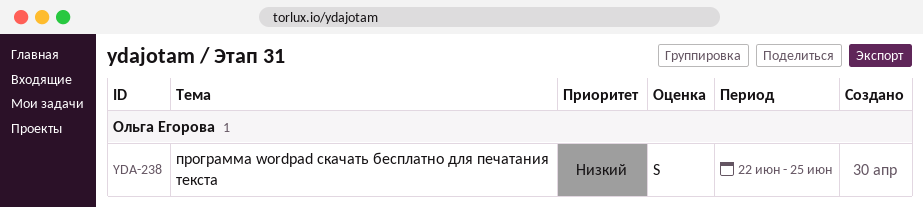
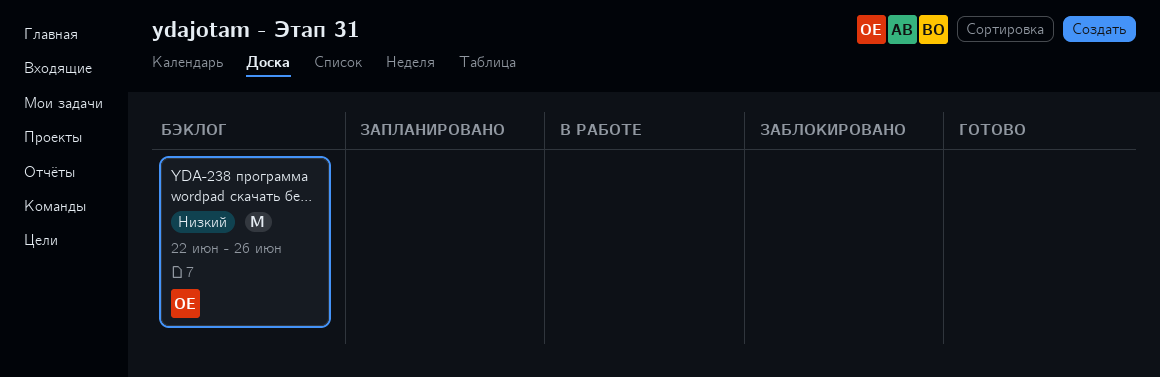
YDA-238, estimate: S -> M
YDA-238, due: Jun 25 -> Jun 26

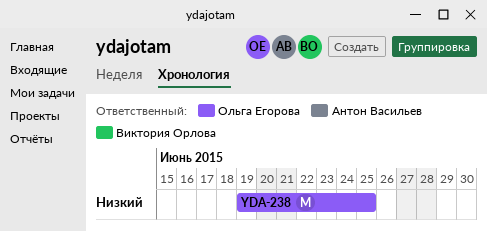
YDA-238, start: Jun 22 -> Jun 19
YDA-238, due: Jun 26 -> Jun 25

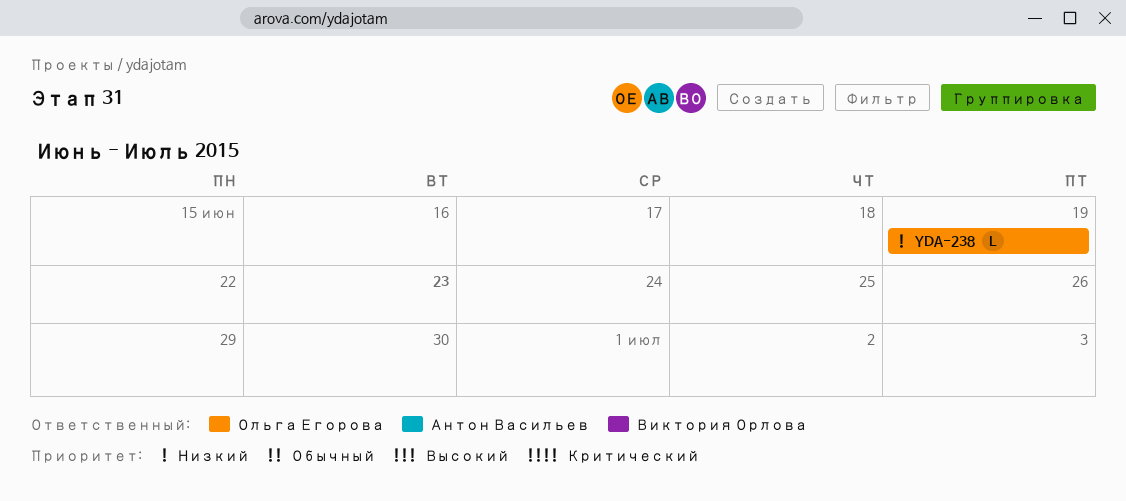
YDA-238, estimate: M -> L
YDA-238, due: Jun 25 -> Jun 19

